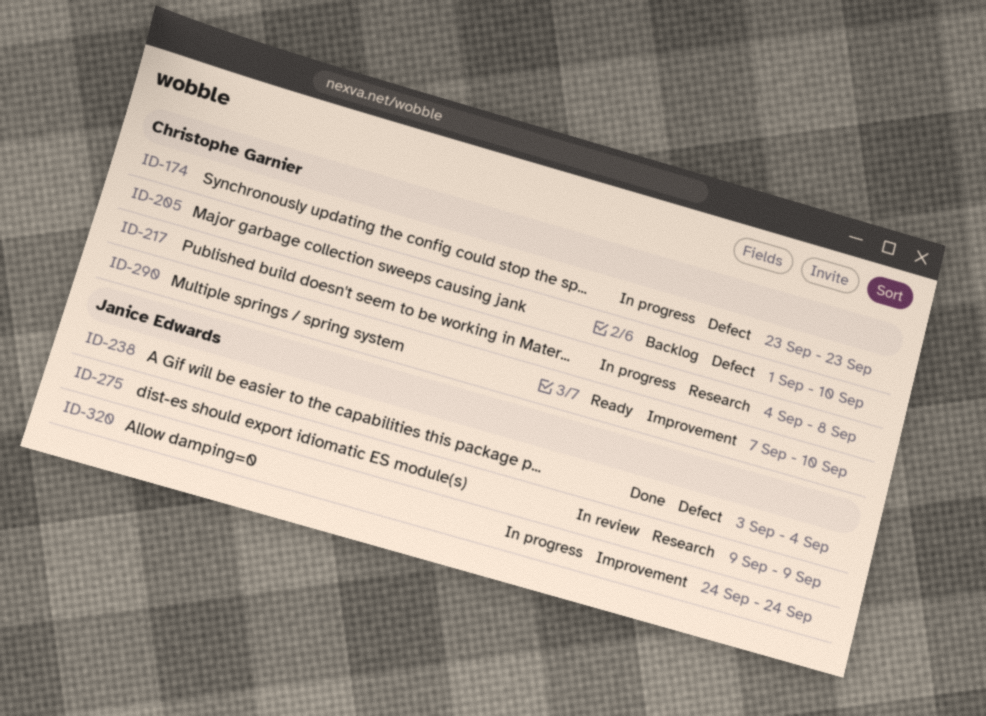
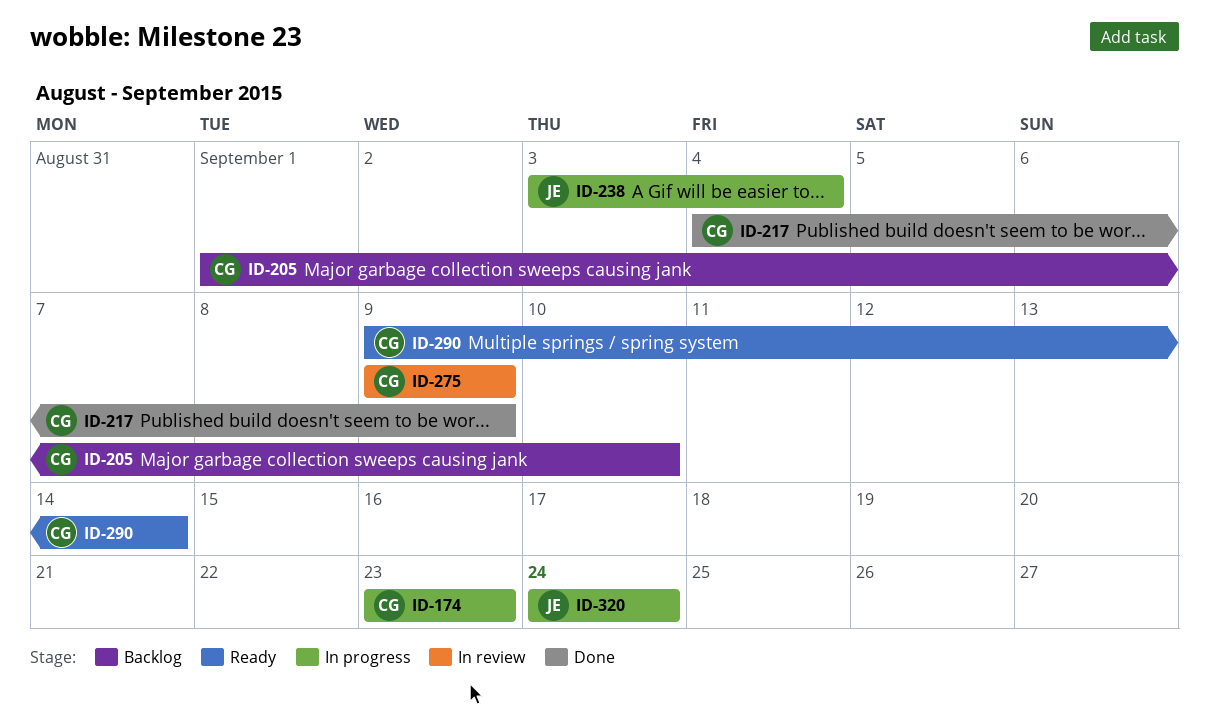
ID-217, status: In progress -> Done
ID-217, due: Sep 8 -> Sep 9
ID-238, status: Done -> In progress
ID-275, owner: Janice Edwards -> Christophe Garnier
ID-290, start: Sep 7 -> Sep 9
ID-290, due: Sep 10 -> Sep 14

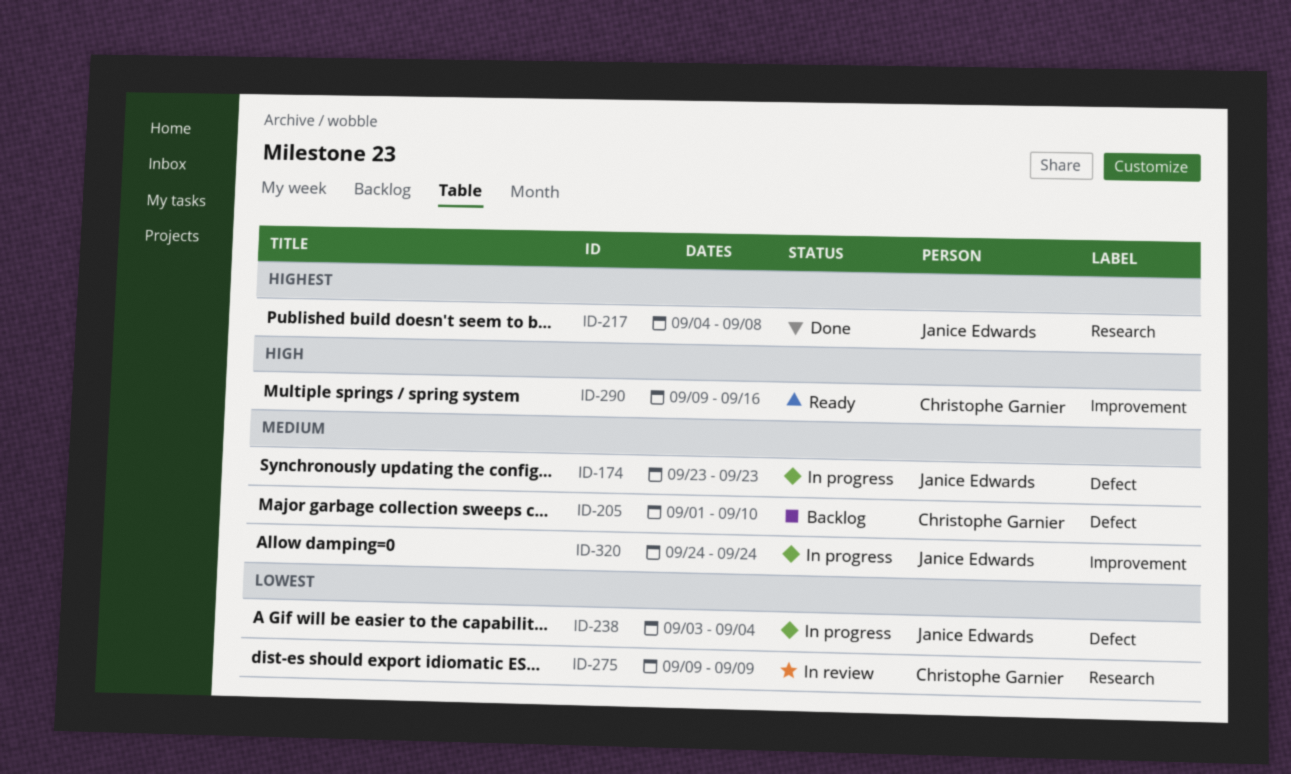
ID-174, owner: Christophe Garnier -> Janice Edwards
ID-217, owner: Christophe Garnier -> Janice Edwards
ID-217, due: Sep 9 -> Sep 8
ID-290, due: Sep 14 -> Sep 16

